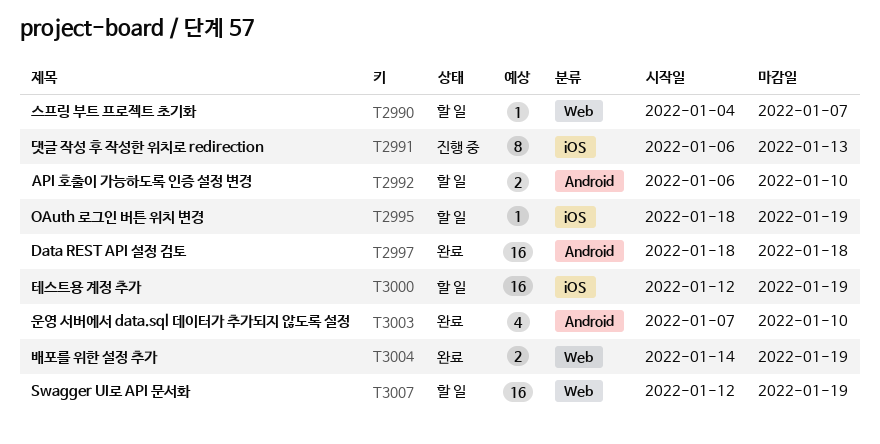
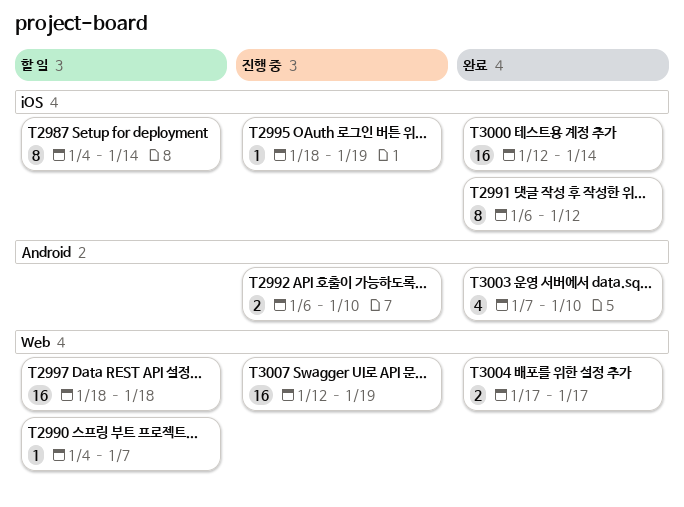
T2987: none -> present
T2991, status: 진행 중 -> 완료
T2991, due: Jan 13 -> Jan 12
T2992, status: 할 일 -> 진행 중
T2995, status: 할 일 -> 진행 중
T2997, status: 완료 -> 할 일
T2997, label: Android -> Web
T3000, status: 할 일 -> 완료
T3000, due: Jan 19 -> Jan 14
T3004, start: Jan 14 -> Jan 17
T3004, due: Jan 19 -> Jan 17
T3007, status: 할 일 -> 진행 중

